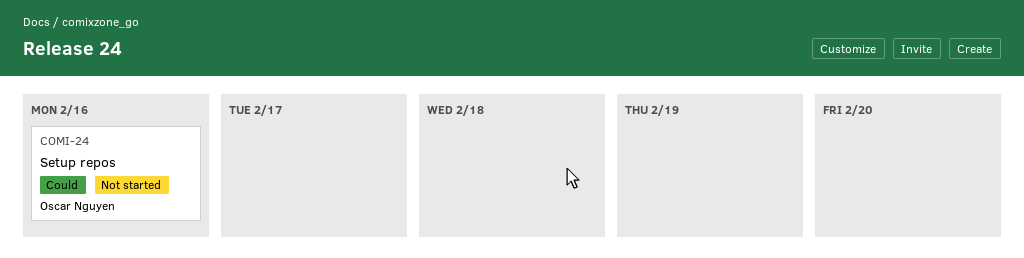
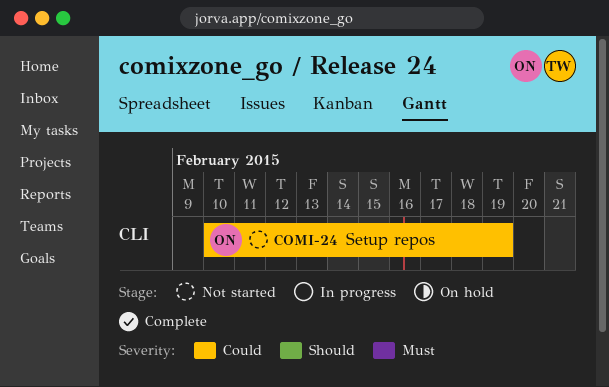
COMI-24, due: Feb 16 -> Feb 19

